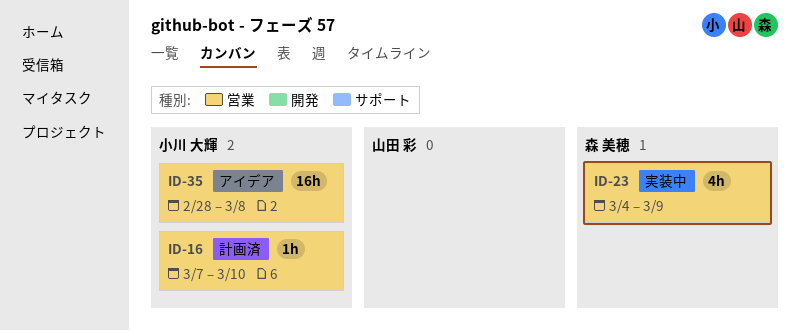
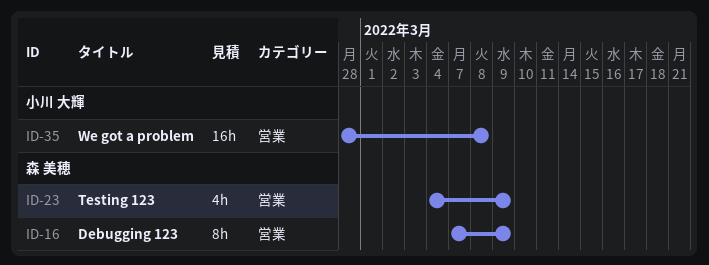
ID-16, owner: 小川 大輝 -> 森 美穂
ID-16, estimate: 1h -> 8h
ID-16, due: Mar 10 -> Mar 9

